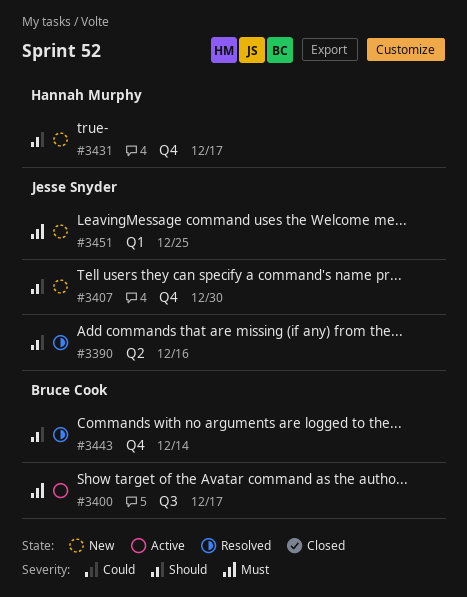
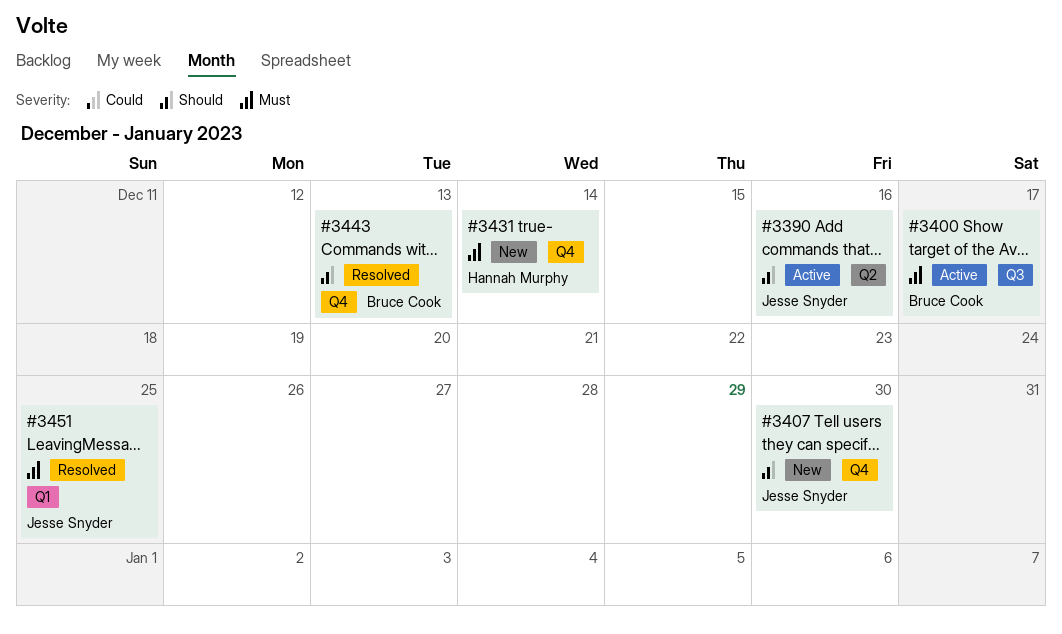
#3390, status: Resolved -> Active
#3431, priority: Should -> Must
#3431, due: Dec 17 -> Dec 14
#3443, due: Dec 14 -> Dec 13
#3451, status: New -> Resolved

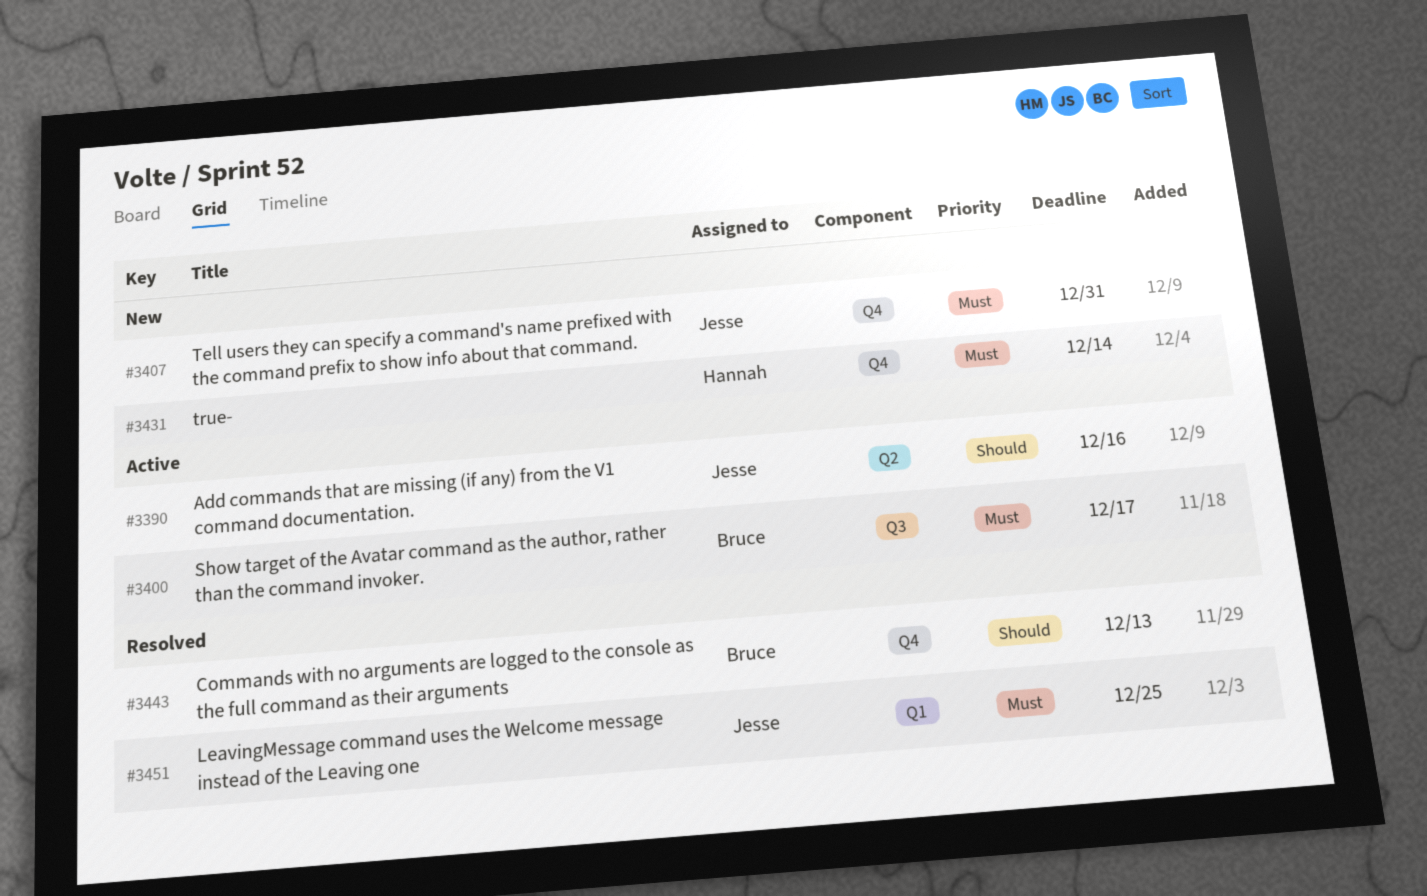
#3407, priority: Should -> Must
#3407, due: Dec 30 -> Dec 31

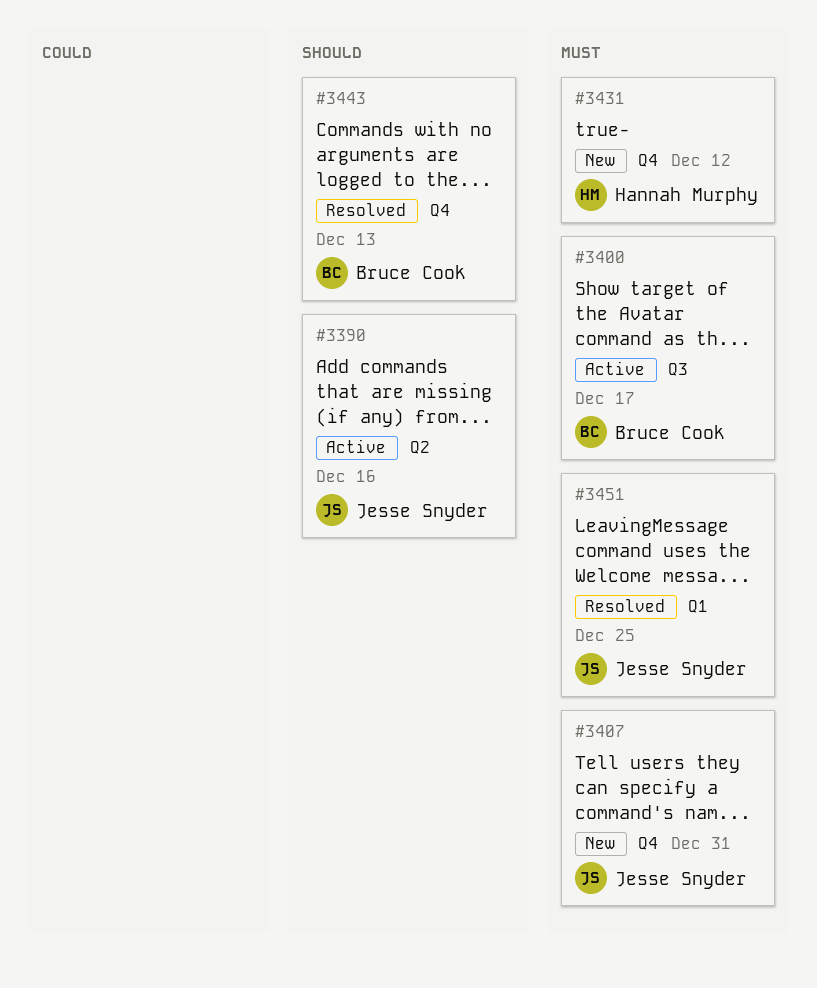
#3431, due: Dec 14 -> Dec 12

